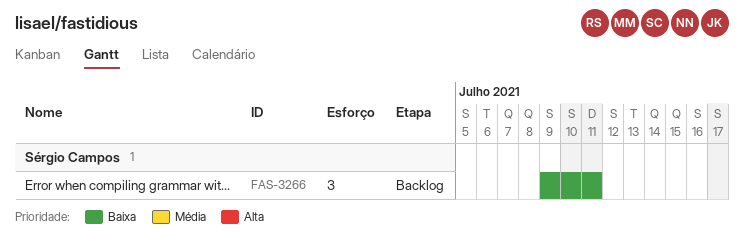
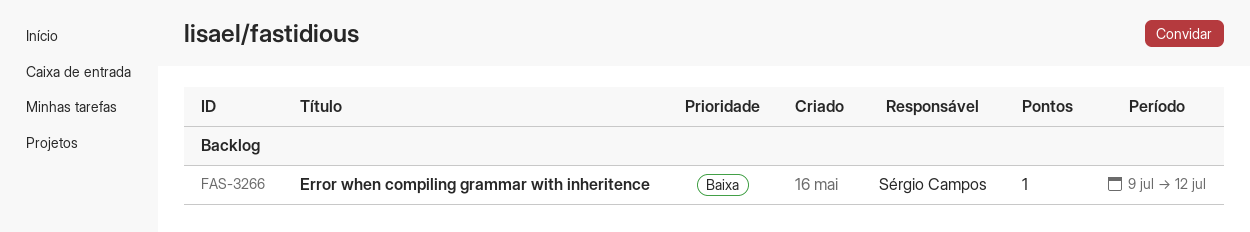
FAS-3266, estimate: 3 -> 1
FAS-3266, due: Jul 11 -> Jul 12

